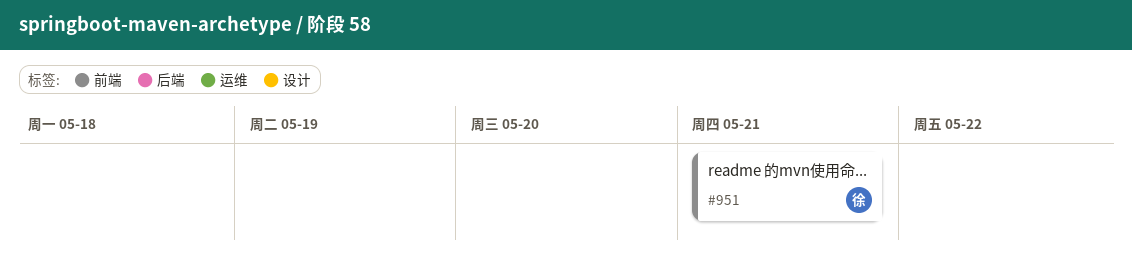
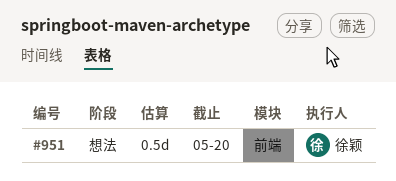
#951, due: May 21 -> May 20

